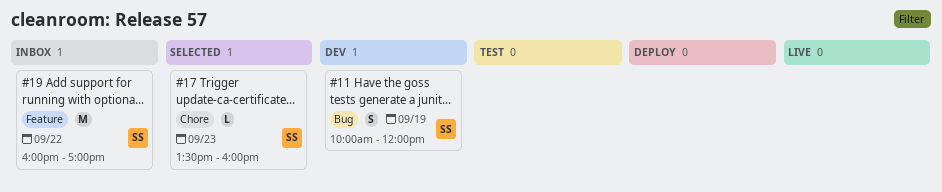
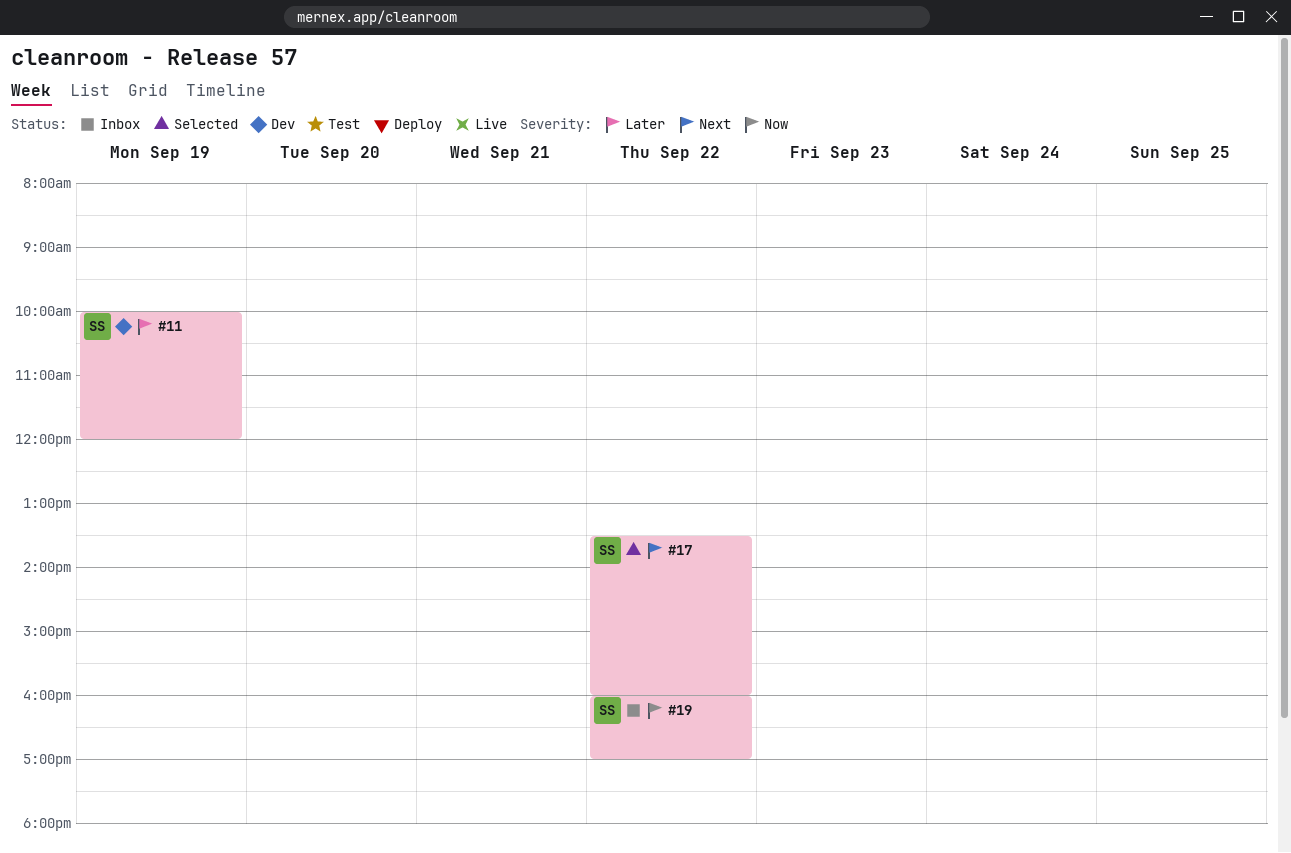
#17, day: Sep 23 -> Sep 22

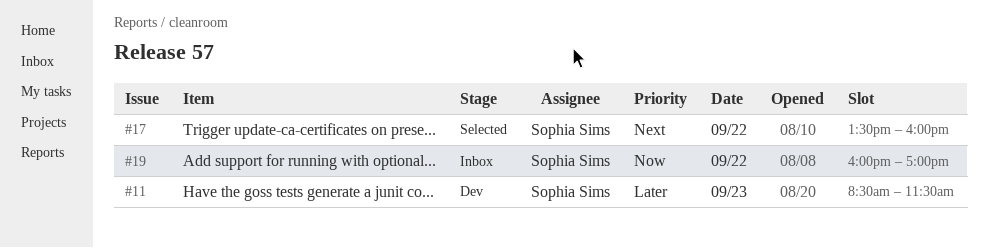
#11, day: Sep 19 -> Sep 23
#11, begins: 10:00 -> 08:30
#11, ends: 12:00 -> 11:30

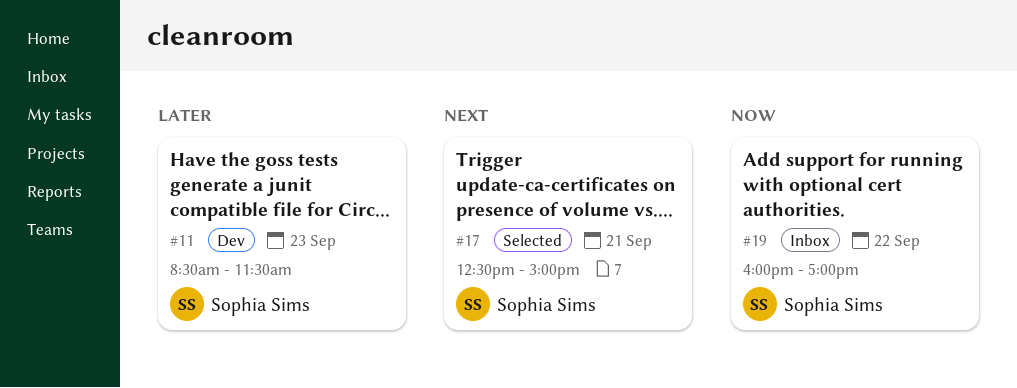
#17, day: Sep 22 -> Sep 21
#17, begins: 13:30 -> 12:30
#17, ends: 16:00 -> 15:00

